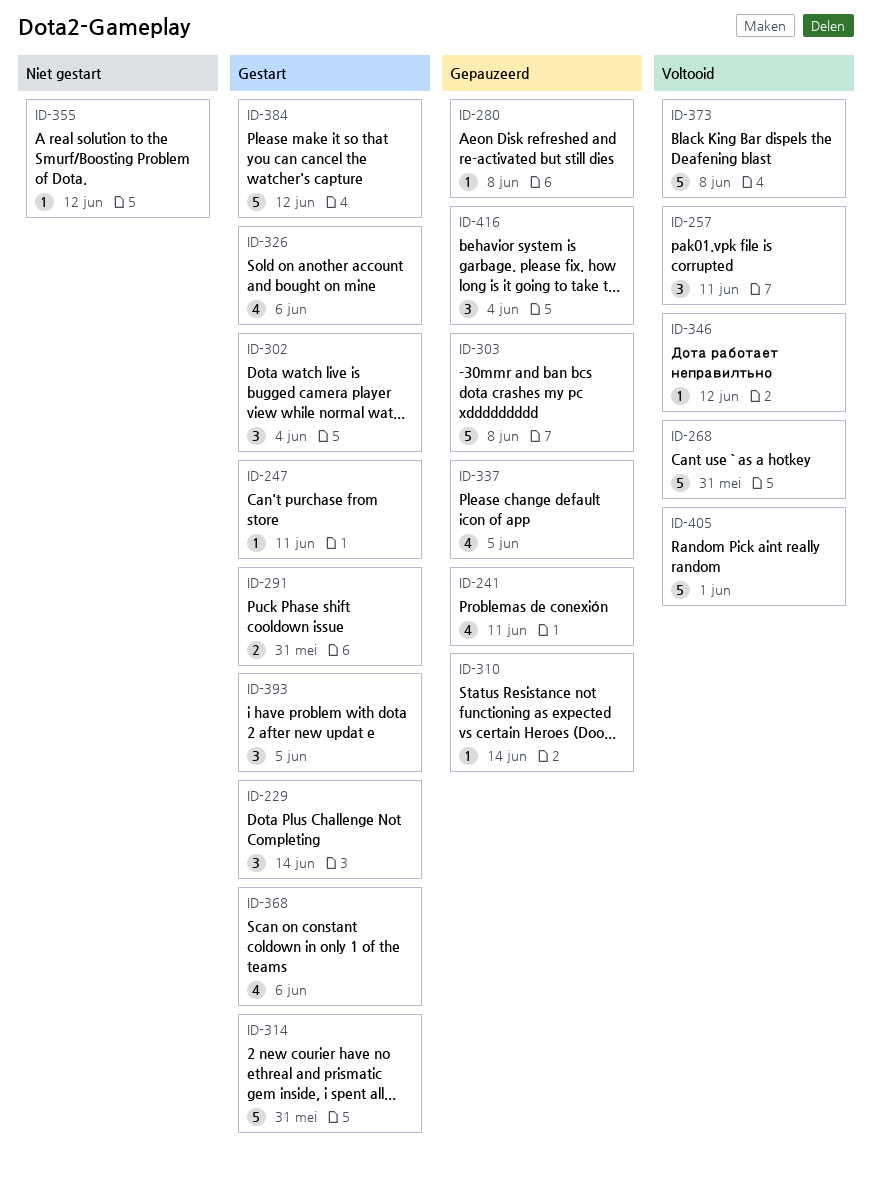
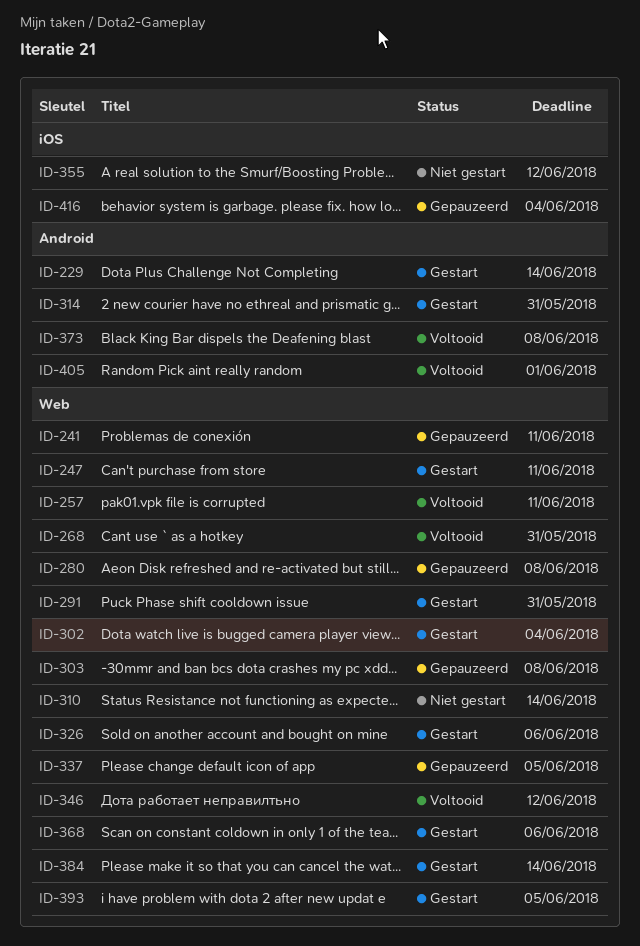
ID-310, status: Gepauzeerd -> Niet gestart
ID-384, due: Jun 12 -> Jun 14

